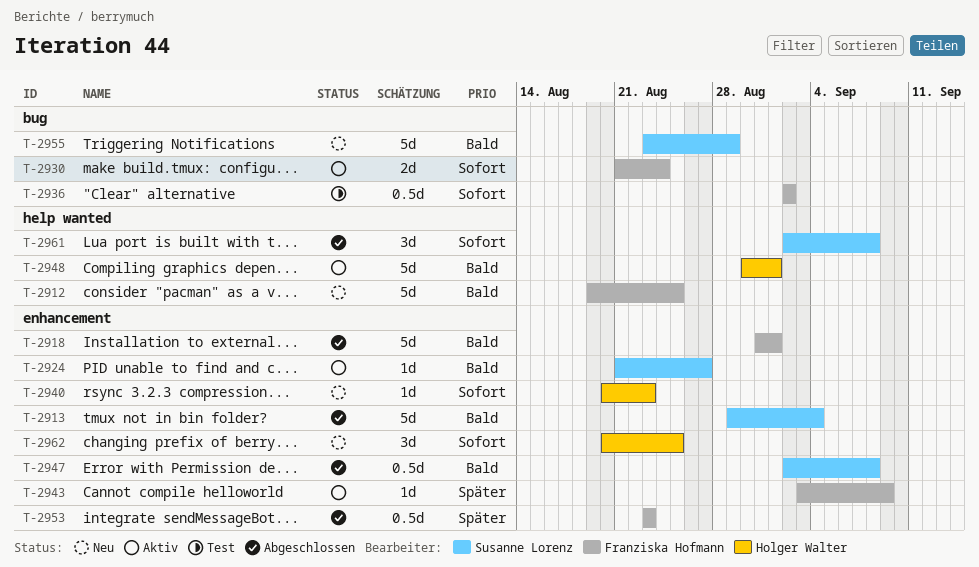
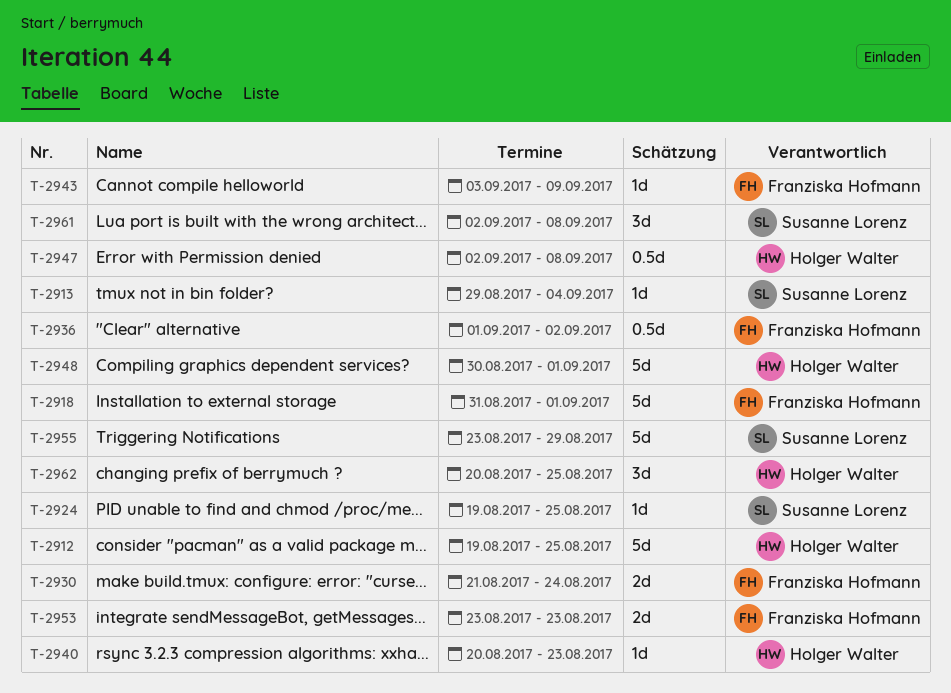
T-2912, owner: Franziska Hofmann -> Holger Walter
T-2913, estimate: 5d -> 1d
T-2924, start: Aug 21 -> Aug 19
T-2924, due: Aug 27 -> Aug 25
T-2936, start: Sep 2 -> Sep 1
T-2947, owner: Susanne Lorenz -> Holger Walter
T-2953, estimate: 0.5d -> 2d

